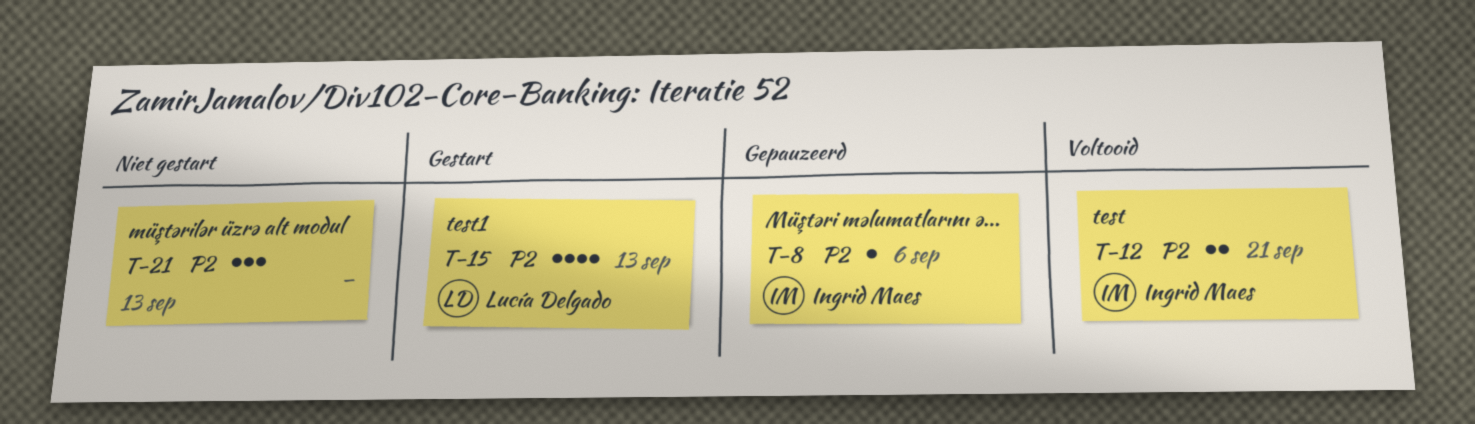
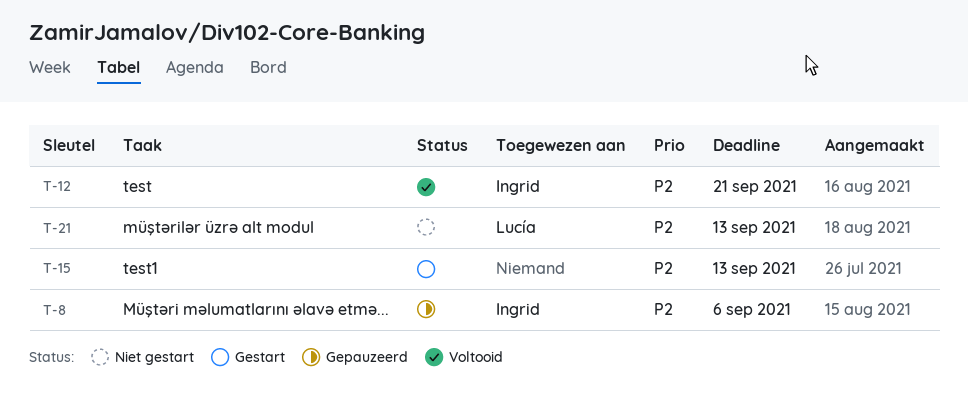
T-15, owner: Lucía Delgado -> none
T-21, owner: none -> Lucía Delgado

